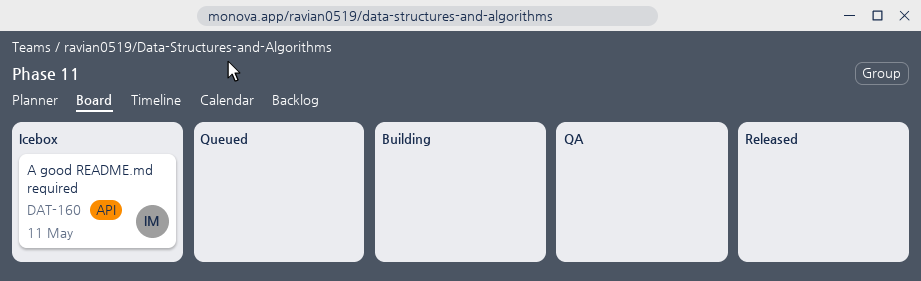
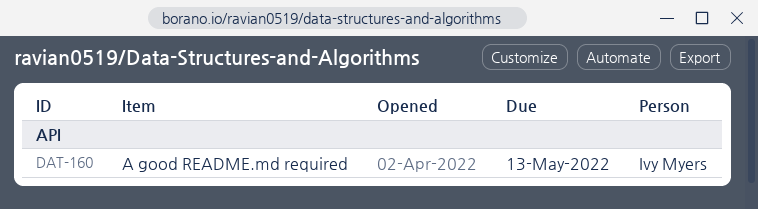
DAT-160, due: May 11 -> May 13

